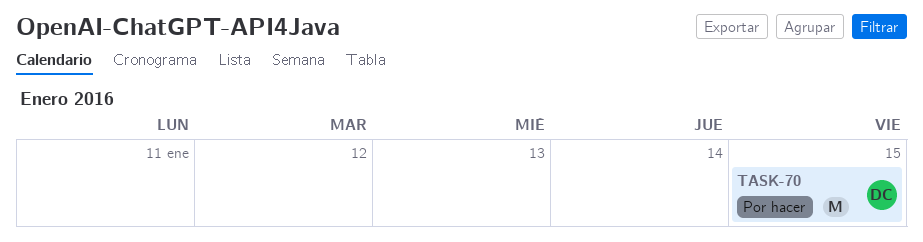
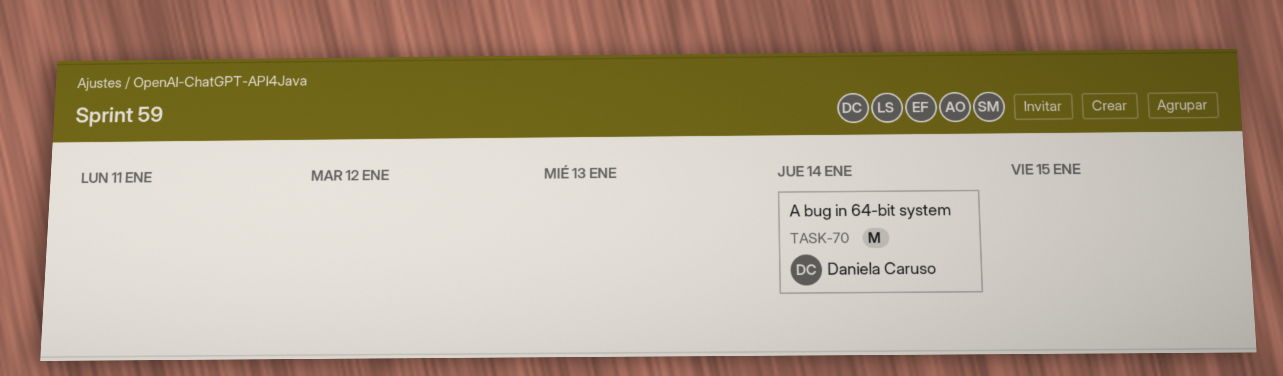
TASK-70, due: Jan 15 -> Jan 14

